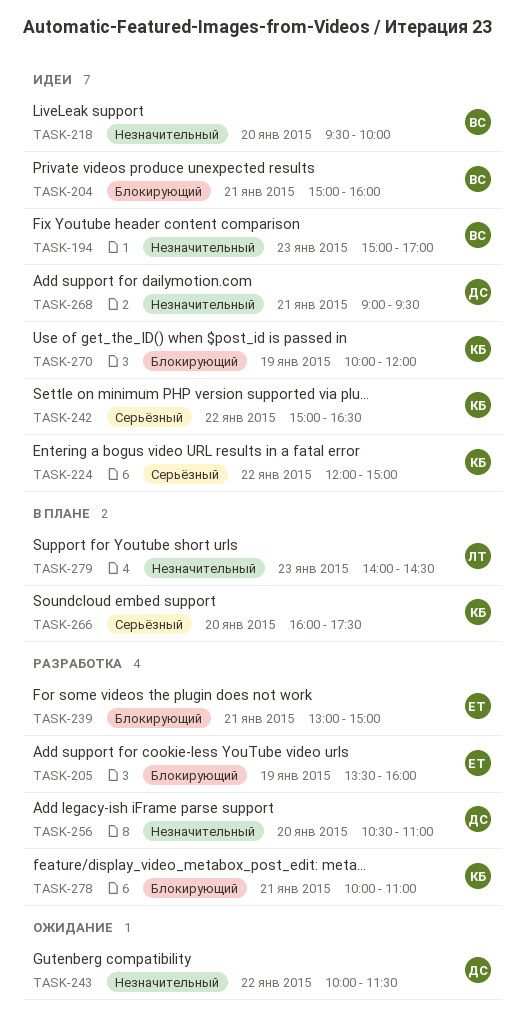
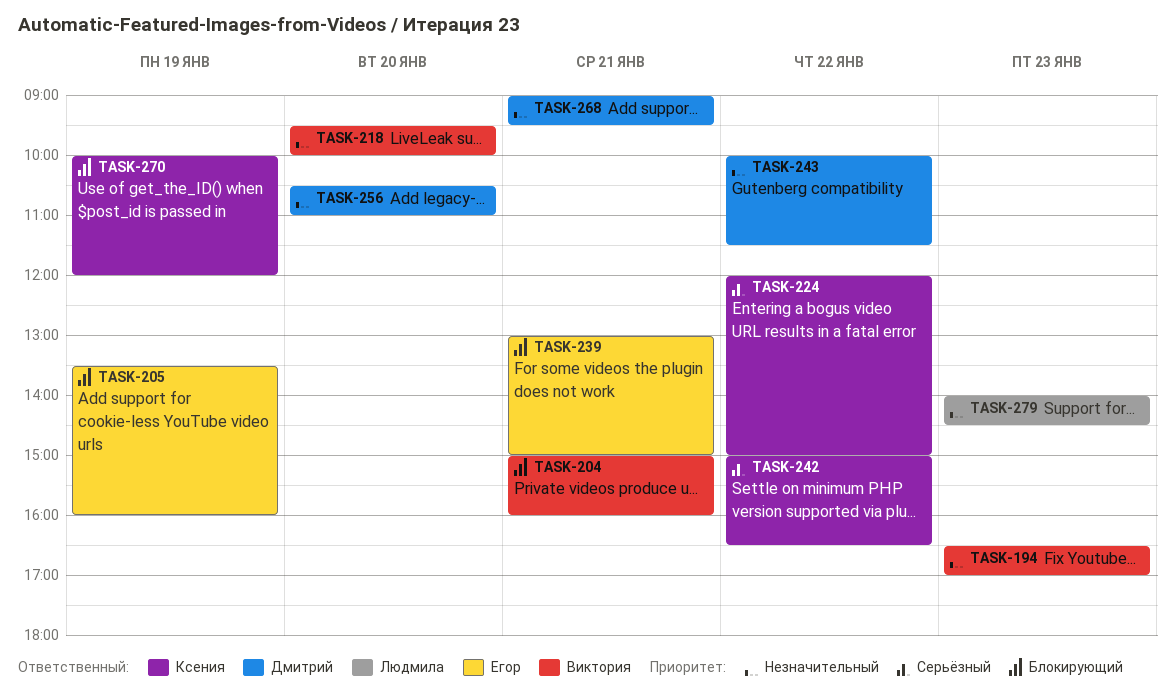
TASK-194, begins: 15:00 -> 16:30
TASK-266: present -> none
TASK-278: present -> none

